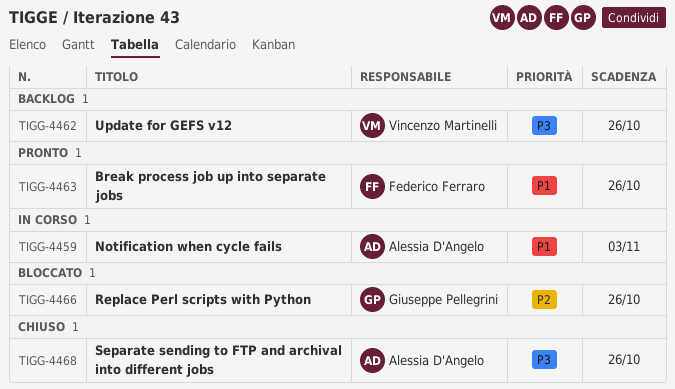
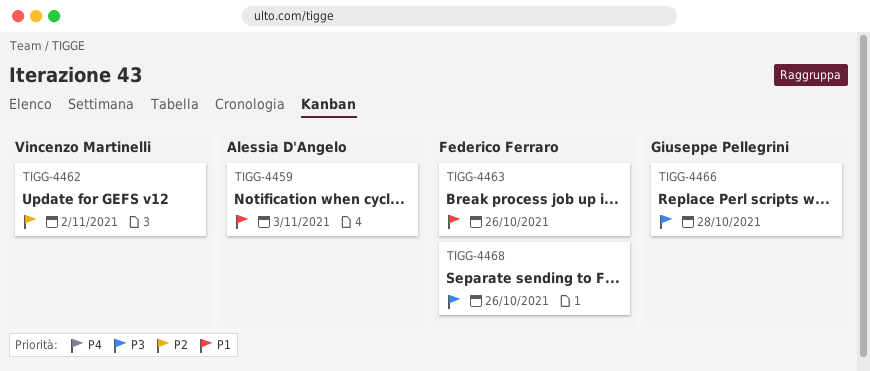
TIGG-4462, priority: P3 -> P2
TIGG-4462, due: Oct 26 -> Nov 2
TIGG-4466, priority: P2 -> P3
TIGG-4466, due: Oct 26 -> Oct 28
TIGG-4468, owner: Alessia D'Angelo -> Federico Ferraro

